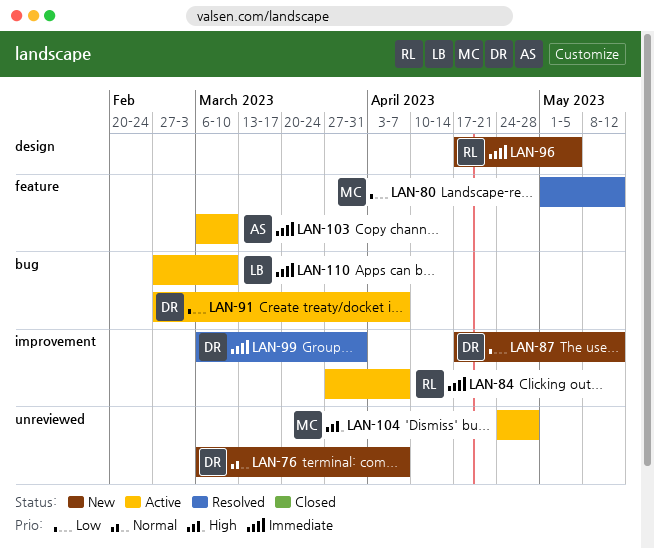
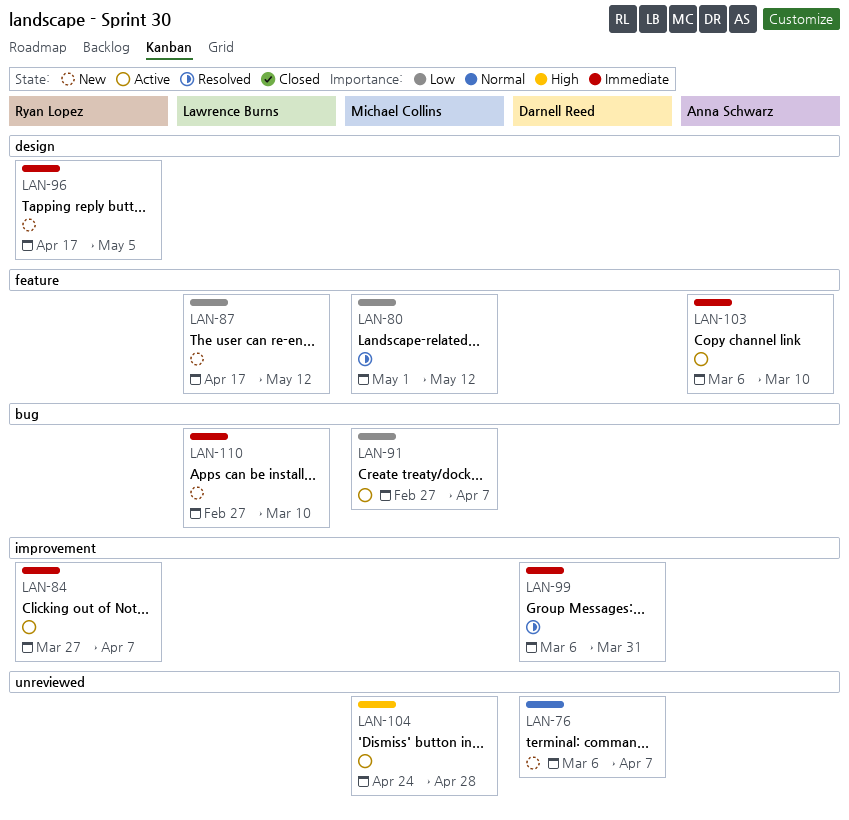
LAN-87, owner: Darnell Reed -> Lawrence Burns
LAN-87, label: improvement -> feature
LAN-91, owner: Darnell Reed -> Michael Collins
LAN-110, status: Active -> New

